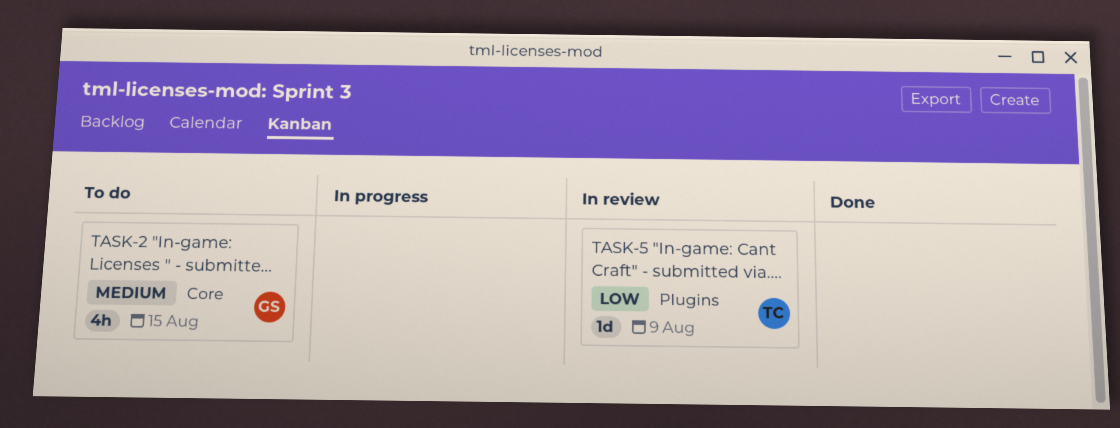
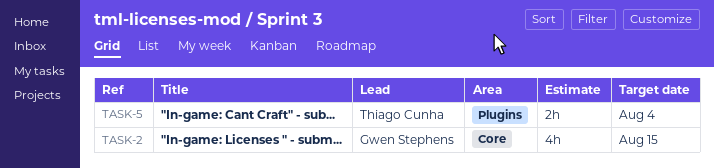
TASK-5, estimate: 1d -> 2h
TASK-5, due: Aug 9 -> Aug 4

